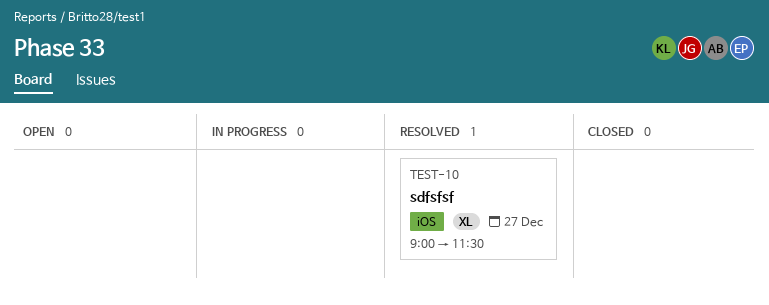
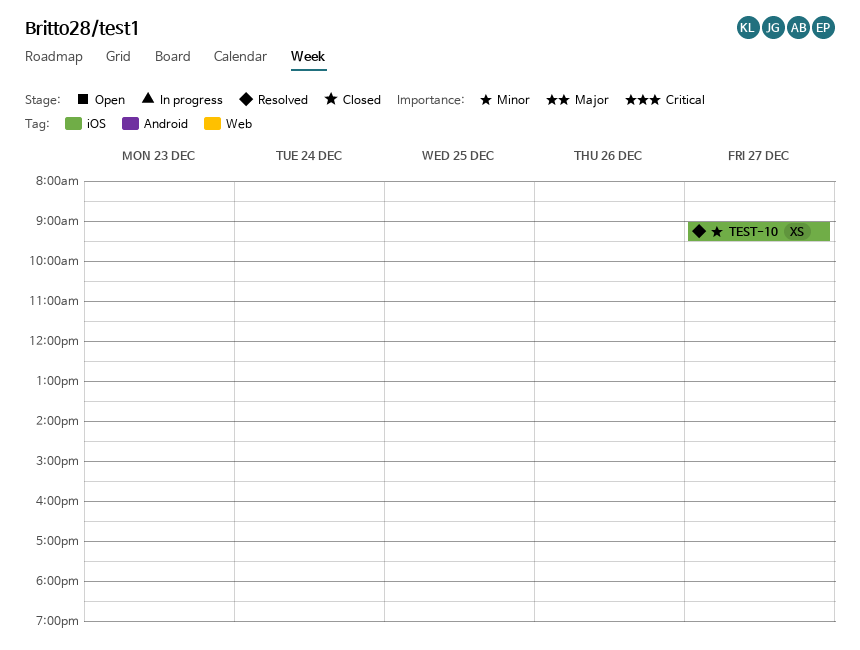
TEST-10, estimate: XL -> XS
TEST-10, ends: 11:30 -> 09:30

